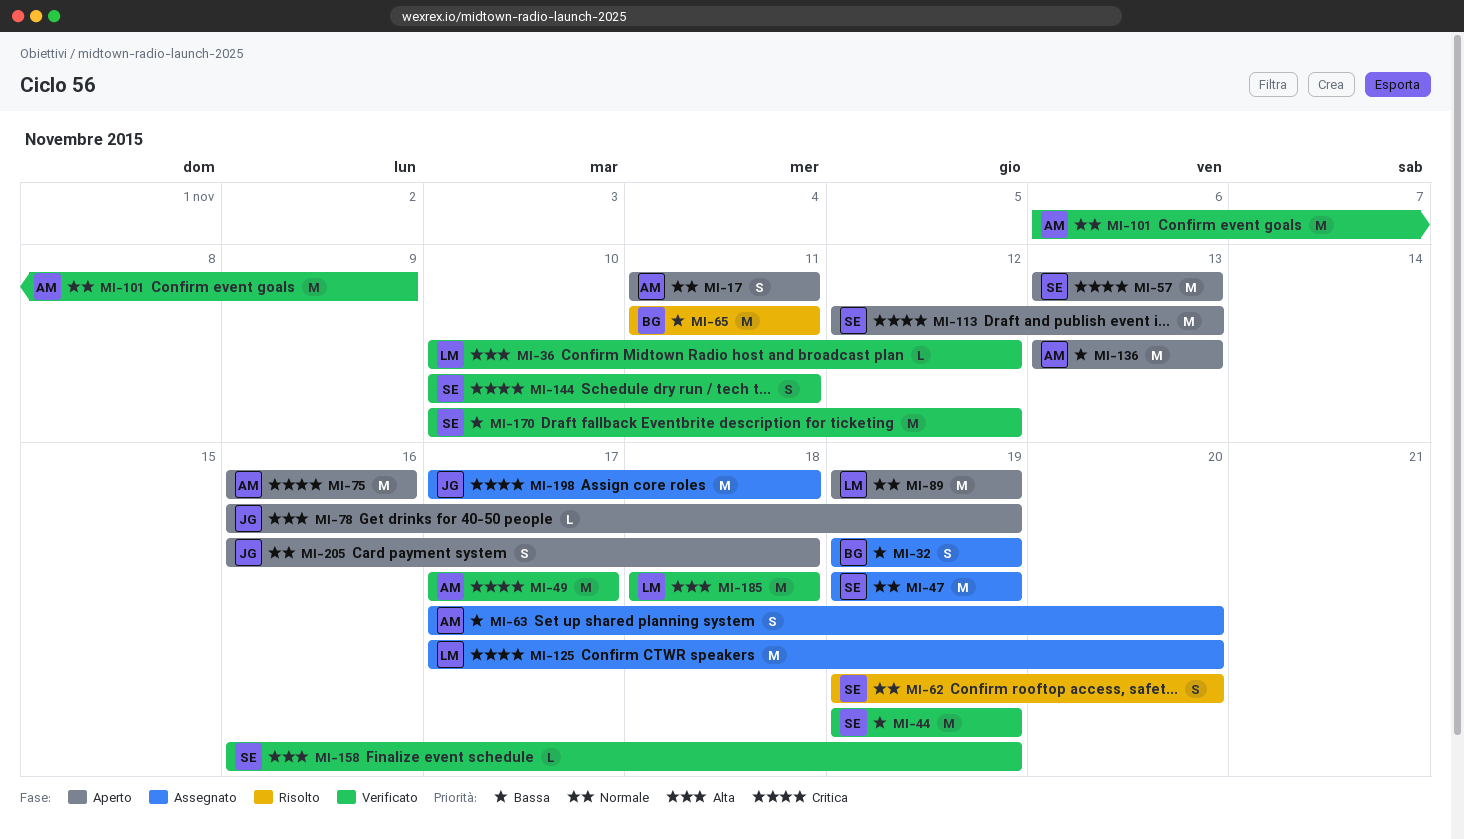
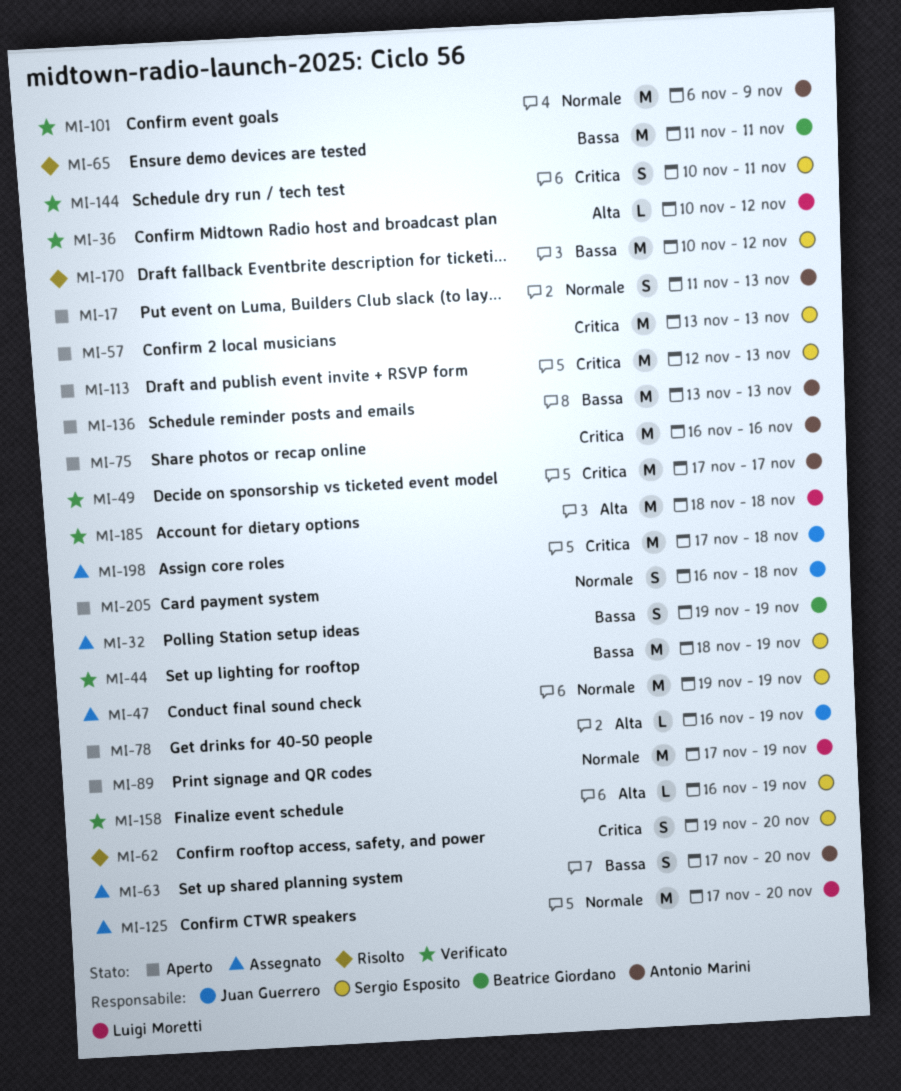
MI-17, due: Nov 11 -> Nov 13
MI-44, start: Nov 19 -> Nov 18
MI-62, priority: Normale -> Critica
MI-89, start: Nov 19 -> Nov 17
MI-125, priority: Critica -> Normale
MI-170, status: Verificato -> Risolto

